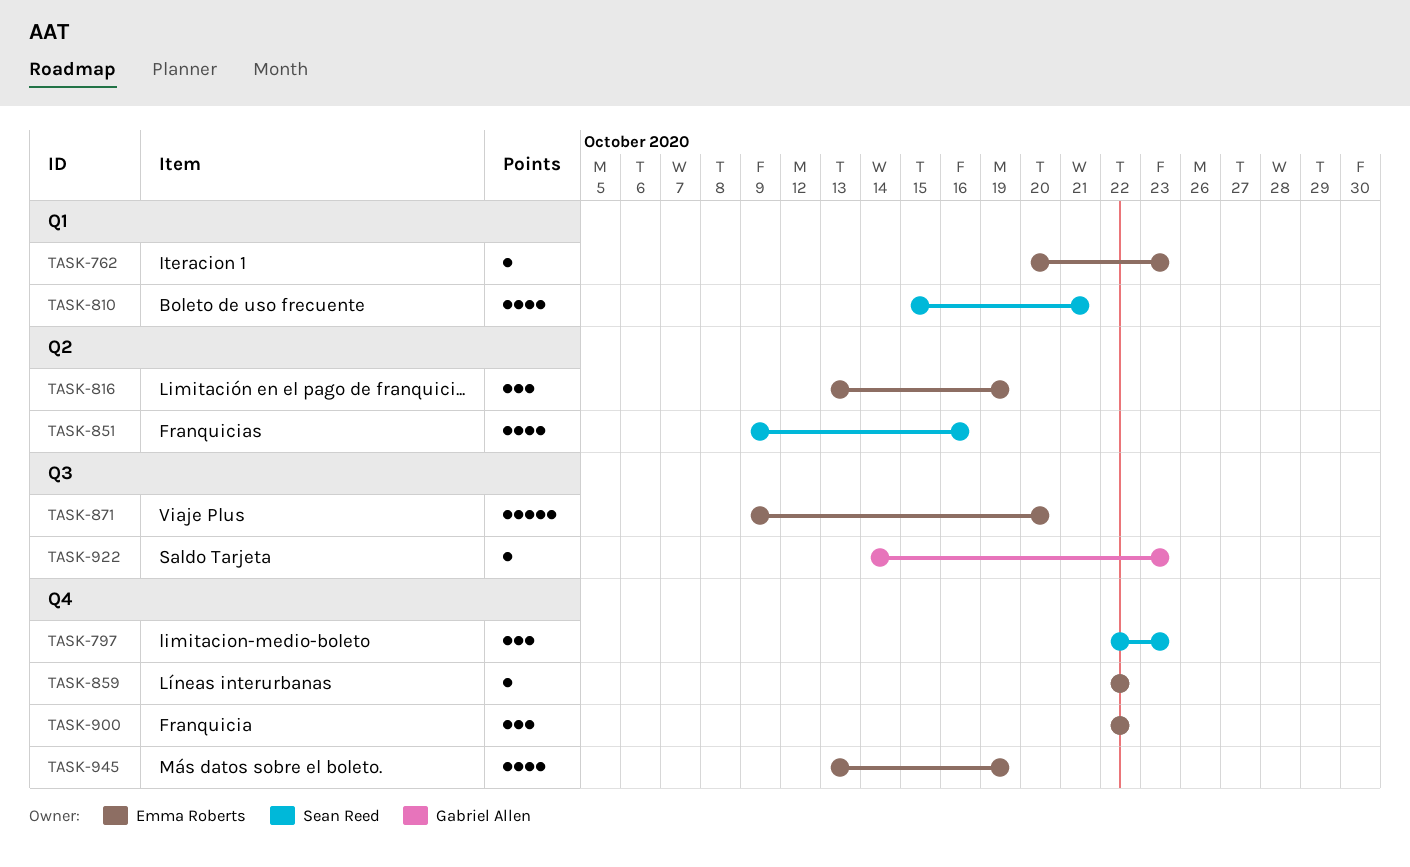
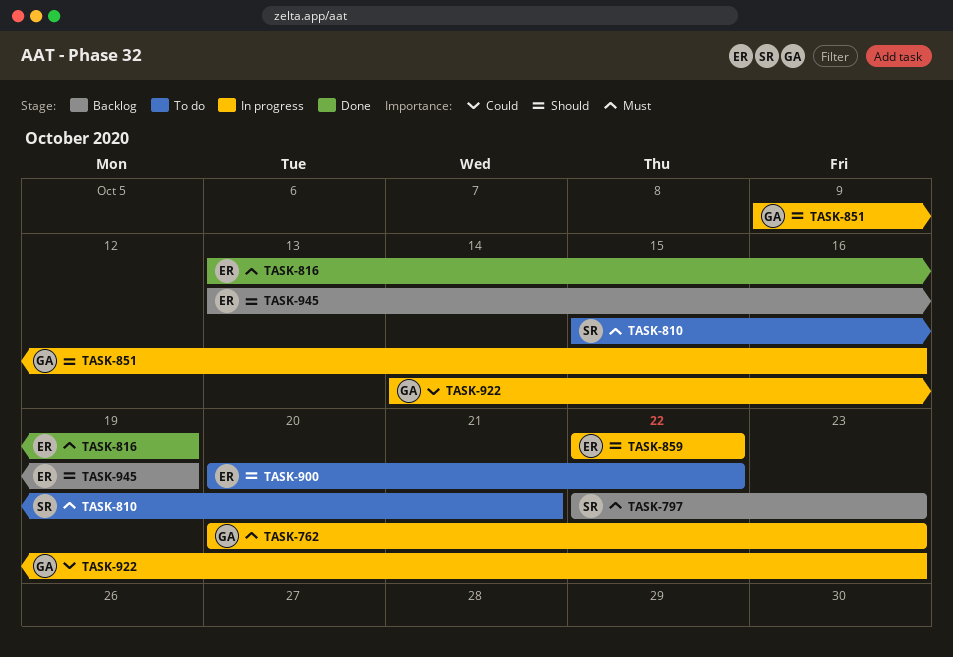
TASK-762, owner: Emma Roberts -> Gabriel Allen
TASK-851, owner: Sean Reed -> Gabriel Allen
TASK-871: present -> none
TASK-900, start: Oct 22 -> Oct 20

